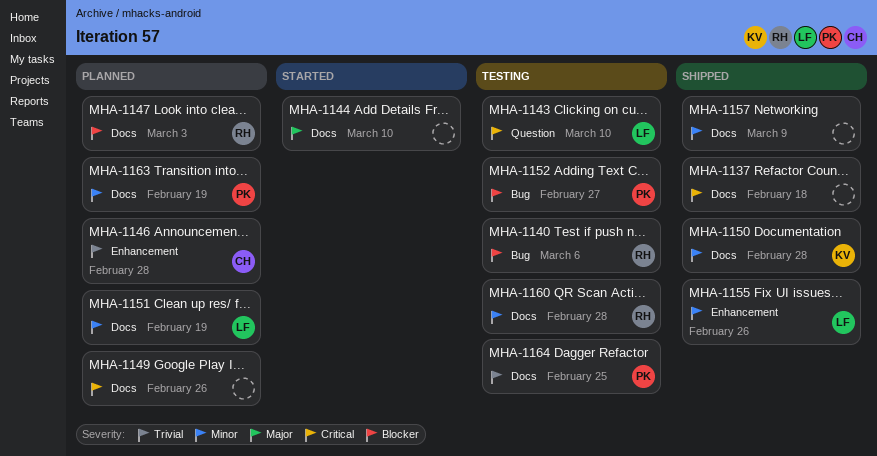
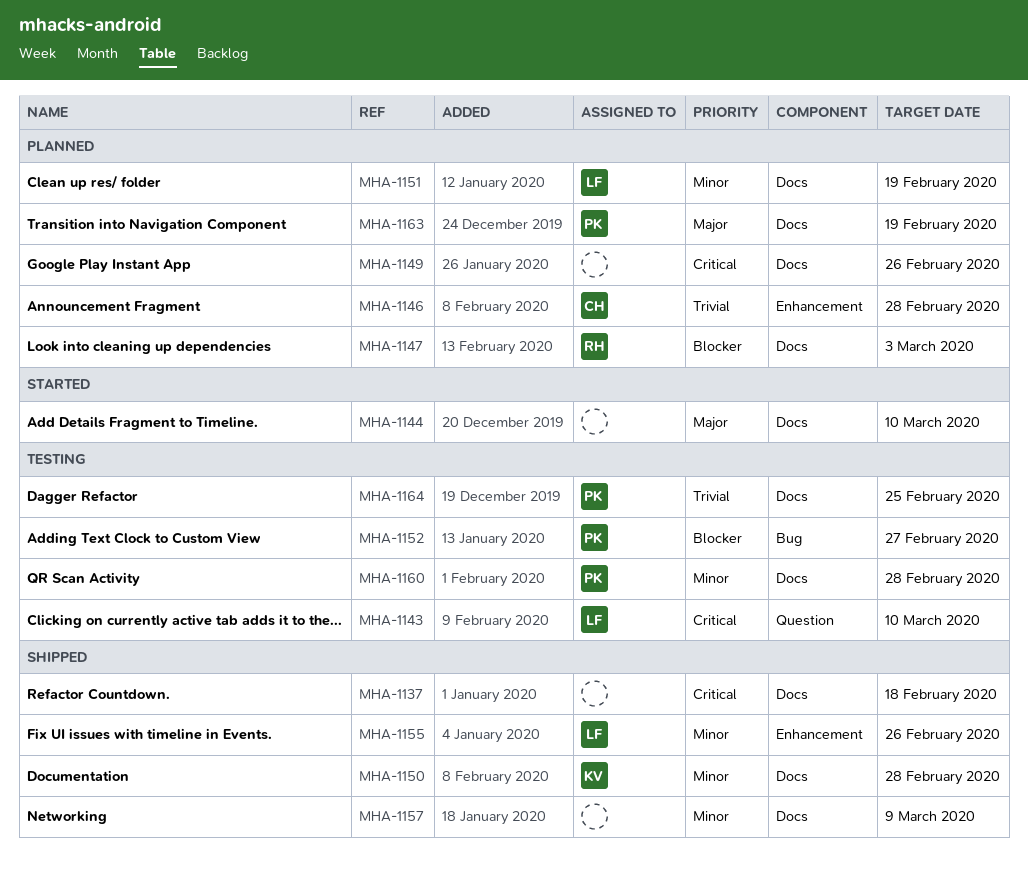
MHA-1140: present -> none
MHA-1160, owner: RH -> PK
MHA-1163, priority: Minor -> Major

